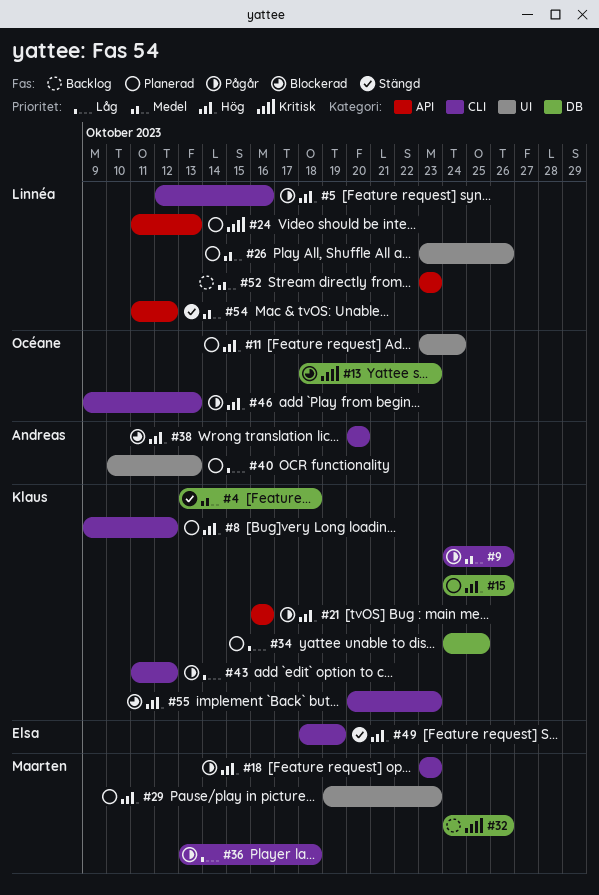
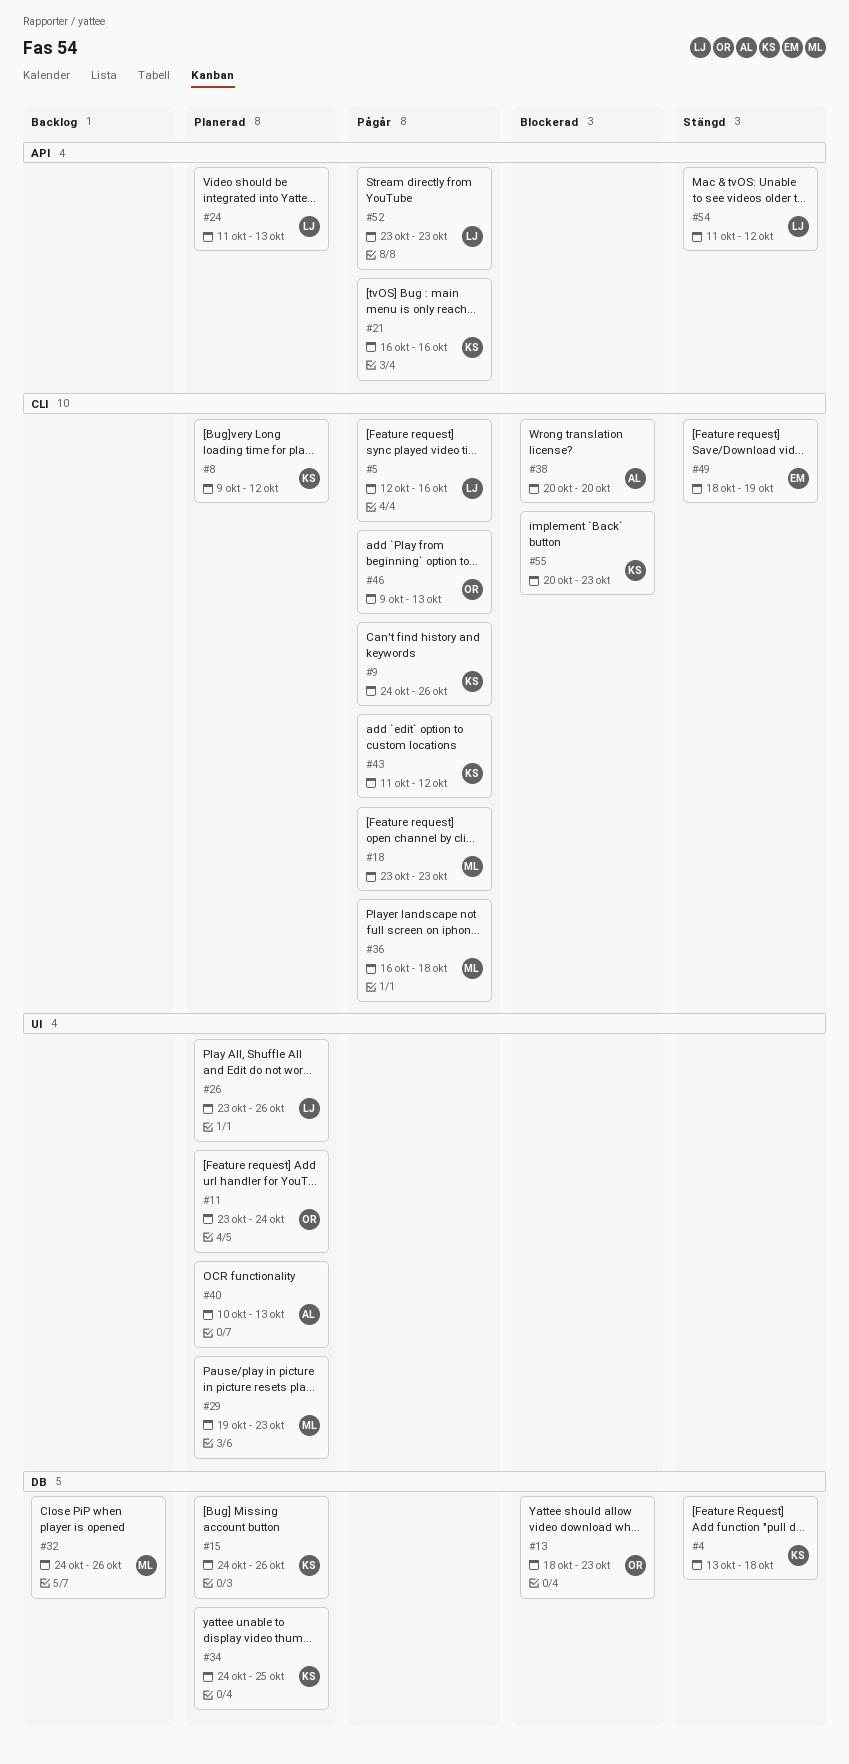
#36, start: Oct 13 -> Oct 16
#52, status: Backlog -> Pågår

